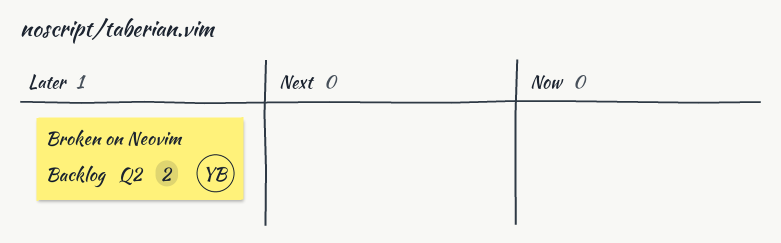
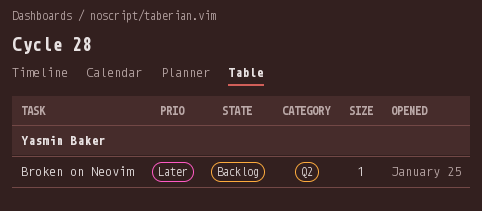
Broken on Neovim, estimate: 2 -> 1

